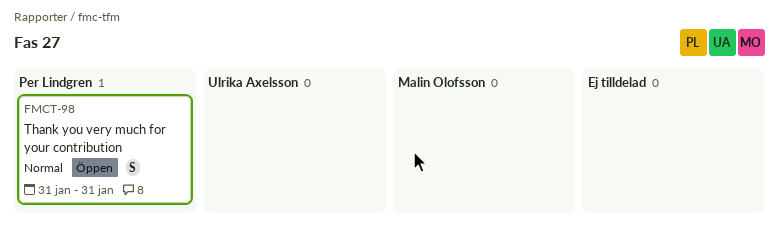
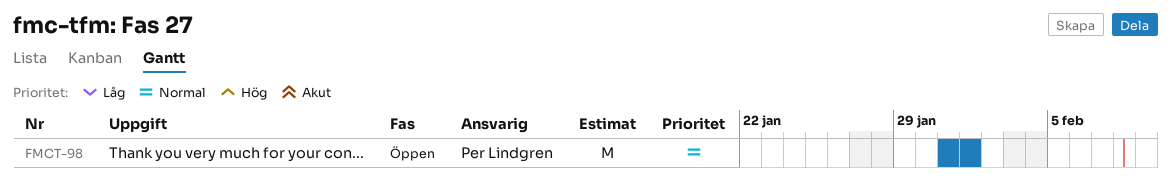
FMCT-98, estimate: S -> M
FMCT-98, due: Jan 31 -> Feb 1

